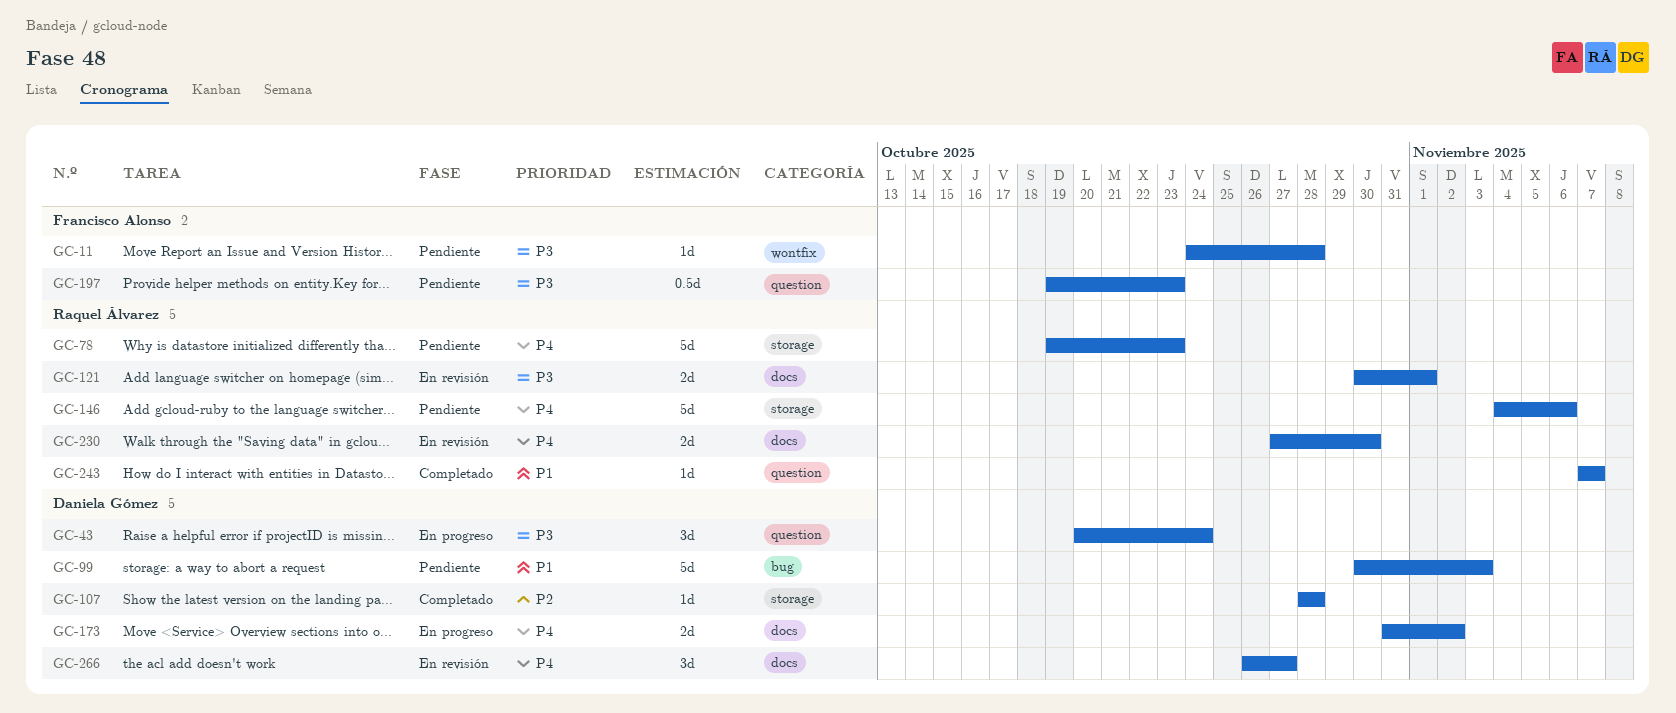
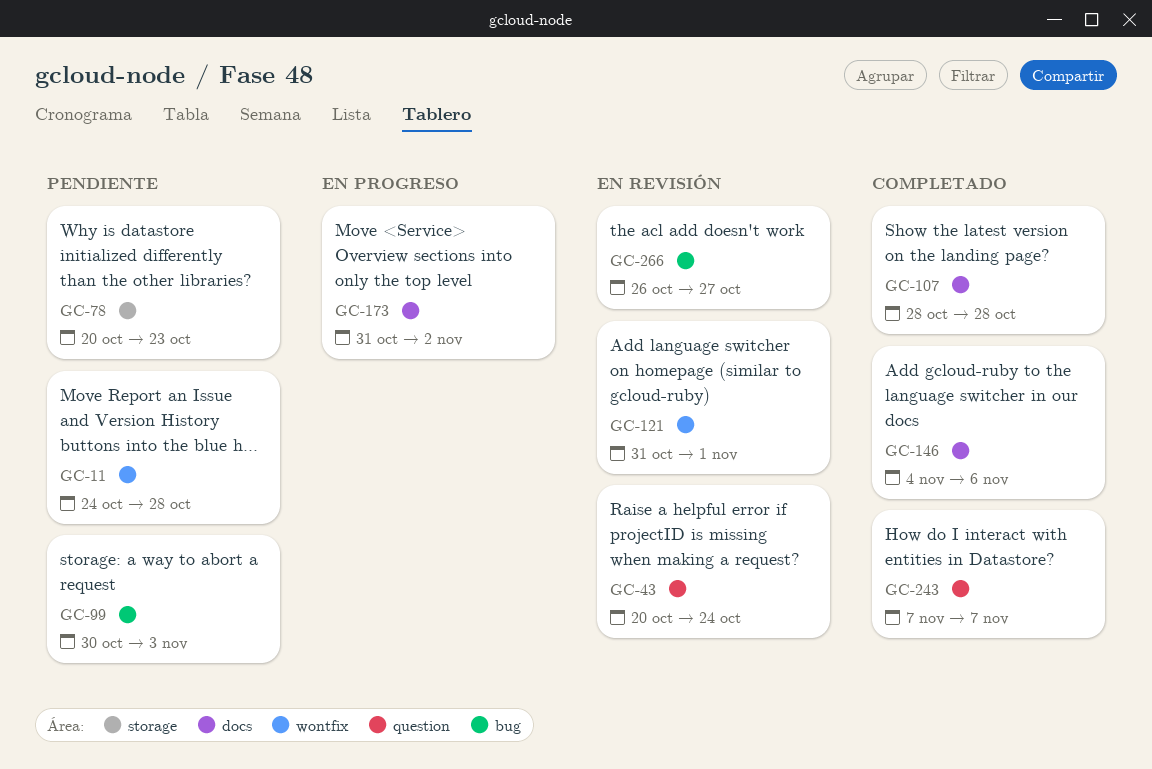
GC-43, status: En progreso -> En revisión
GC-78, start: Oct 19 -> Oct 20
GC-107, label: storage -> docs
GC-121, label: docs -> wontfix
GC-121, start: Oct 30 -> Oct 31
GC-146, status: Pendiente -> Completado
GC-146, label: storage -> docs
GC-197: present -> none
GC-230: present -> none
GC-266, label: docs -> bug

